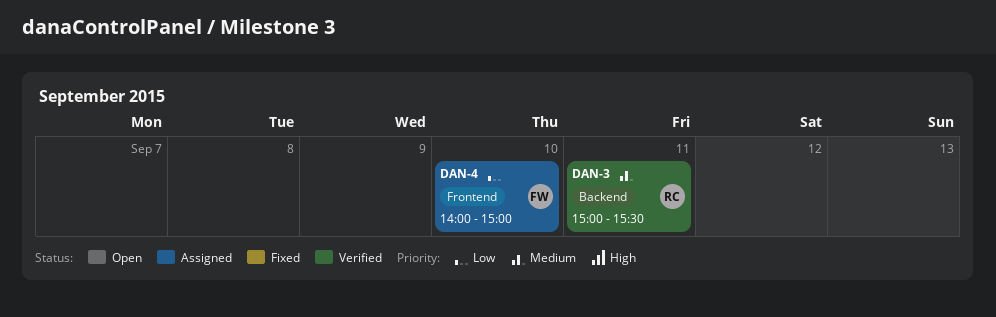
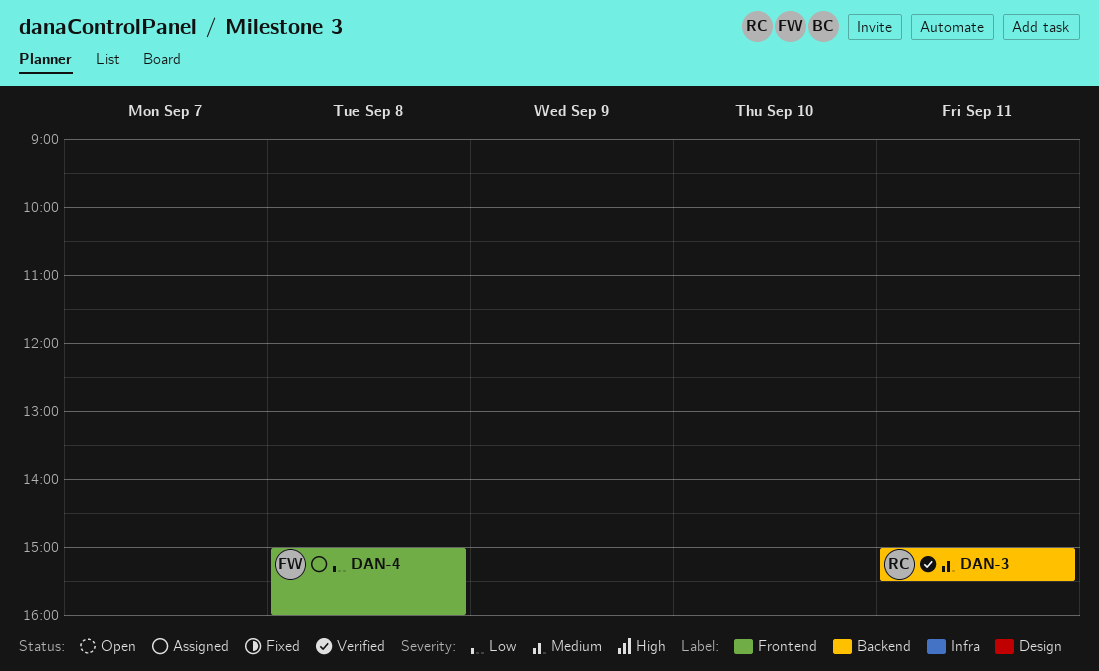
DAN-4, day: Sep 10 -> Sep 8
DAN-4, begins: 14:00 -> 15:00
DAN-4, ends: 15:00 -> 16:00

